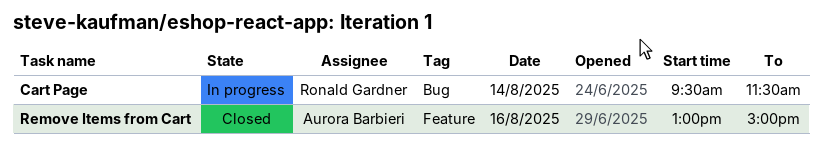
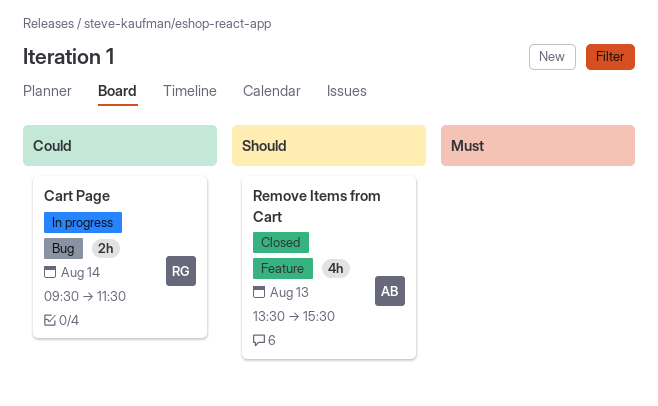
Remove Items from Cart, day: Aug 16 -> Aug 13
Remove Items from Cart, begins: 13:00 -> 13:30
Remove Items from Cart, ends: 15:00 -> 15:30

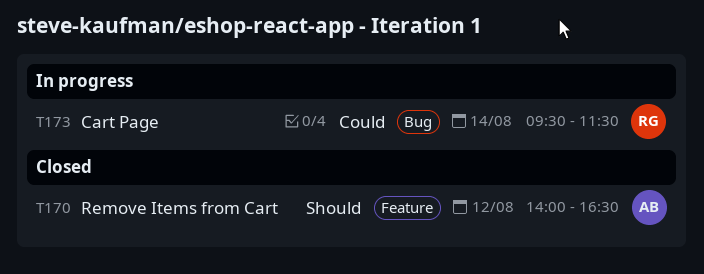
Remove Items from Cart, day: Aug 13 -> Aug 12
Remove Items from Cart, begins: 13:30 -> 14:00
Remove Items from Cart, ends: 15:30 -> 16:30

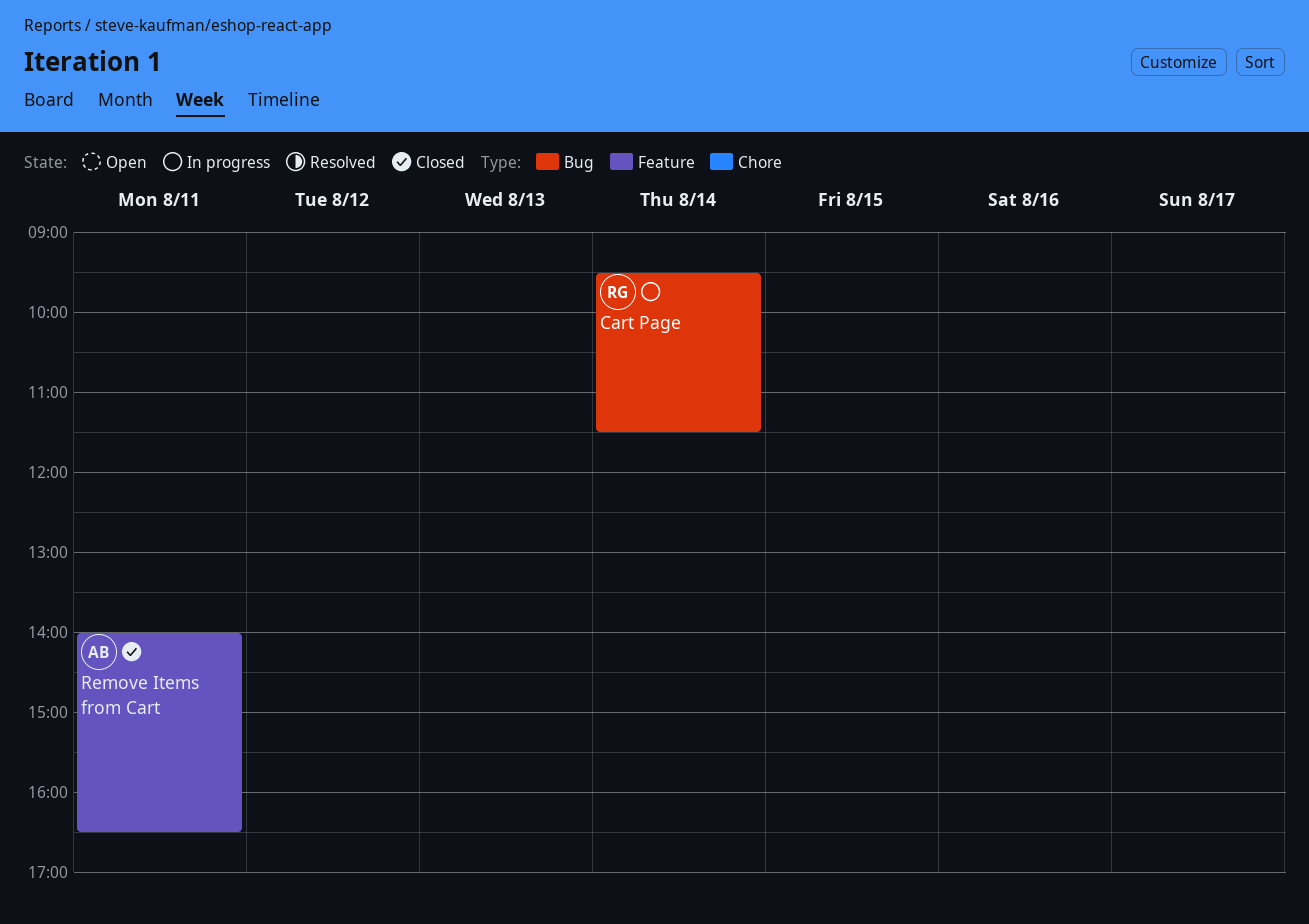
Remove Items from Cart, day: Aug 12 -> Aug 11

